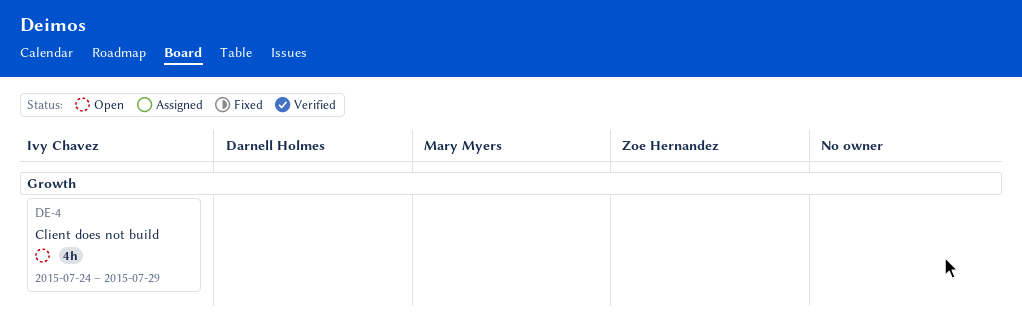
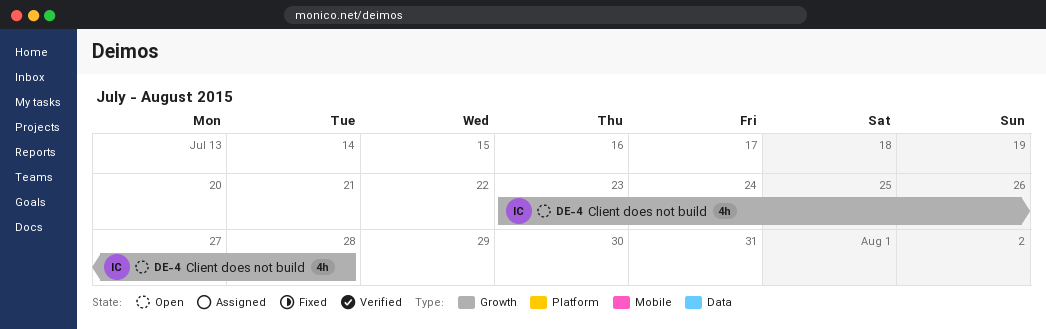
DE-4, start: Jul 24 -> Jul 23
DE-4, due: Jul 29 -> Jul 28

